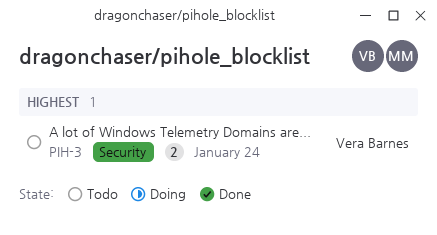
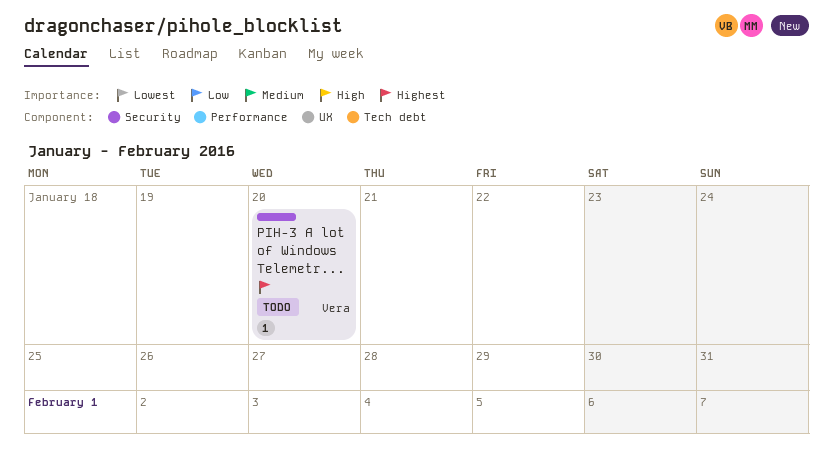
PIH-3, estimate: 2 -> 1
PIH-3, due: Jan 24 -> Jan 20

